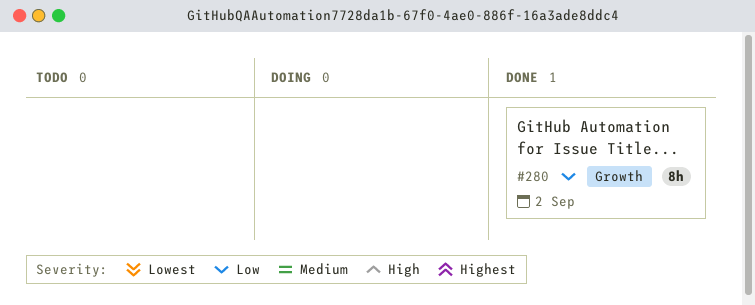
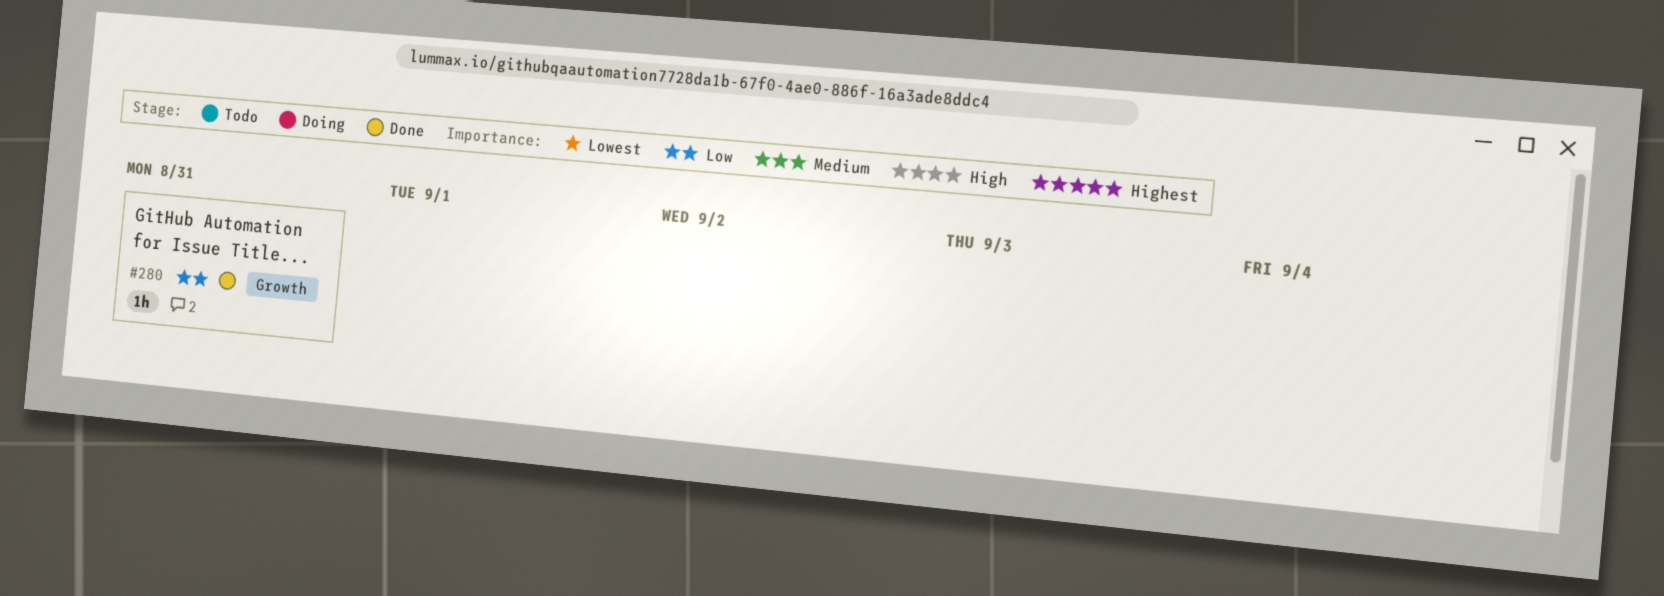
#280, estimate: 8h -> 1h
#280, due: Sep 2 -> Aug 31

